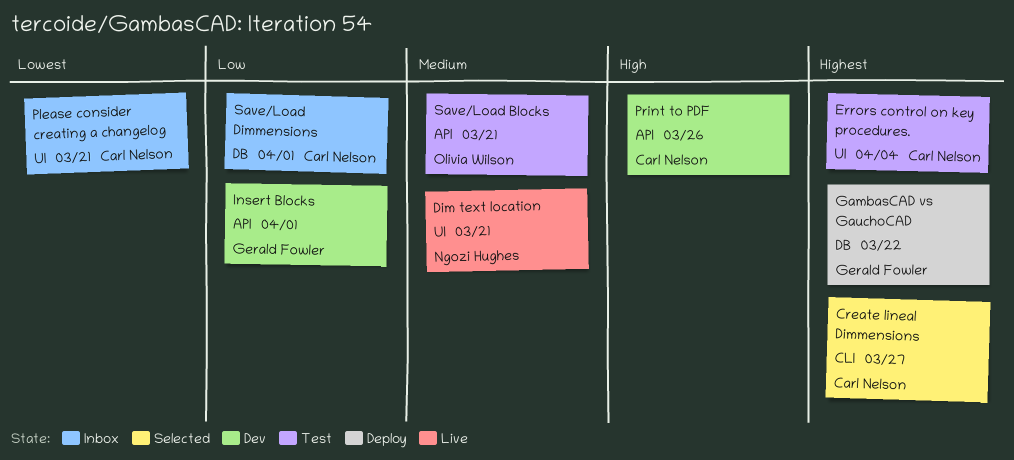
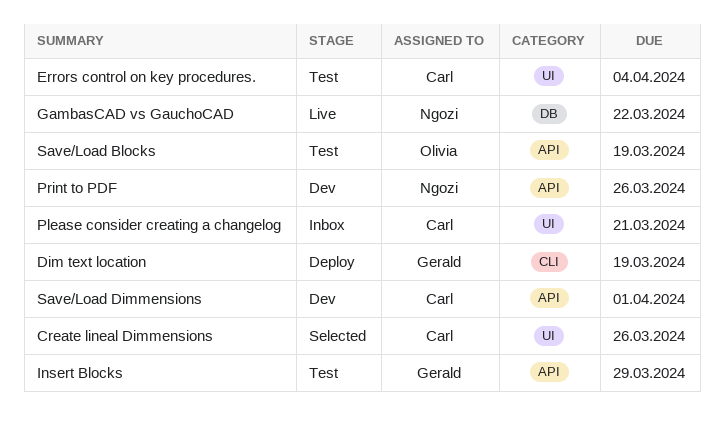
Create lineal Dimmensions, label: CLI -> UI
Create lineal Dimmensions, due: Mar 27 -> Mar 26
Dim text location, status: Live -> Deploy
Dim text location, owner: Ngozi Hughes -> Gerald Fowler
Dim text location, label: UI -> CLI
Dim text location, due: Mar 21 -> Mar 19
GambasCAD vs GauchoCAD, status: Deploy -> Live
GambasCAD vs GauchoCAD, owner: Gerald Fowler -> Ngozi Hughes
Insert Blocks, status: Dev -> Test
Insert Blocks, due: Apr 1 -> Mar 29
Print to PDF, owner: Carl Nelson -> Ngozi Hughes
Save/Load Blocks, due: Mar 21 -> Mar 19
Save/Load Dimmensions, status: Inbox -> Dev
Save/Load Dimmensions, label: DB -> API

